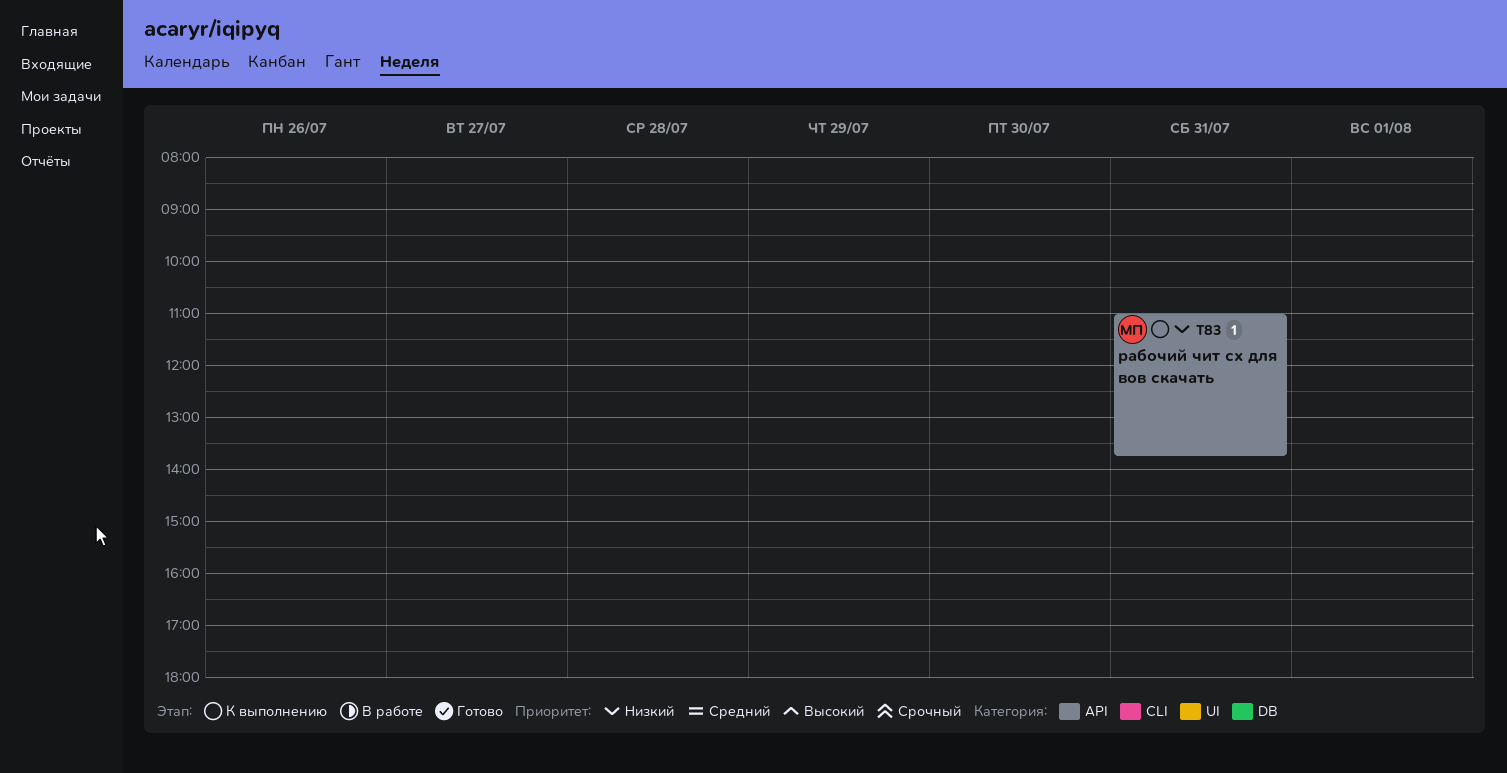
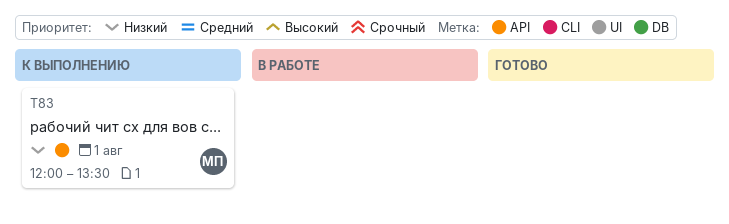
T83, day: Jul 31 -> Aug 1
T83, begins: 11:00 -> 12:00
T83, ends: 13:45 -> 13:30

